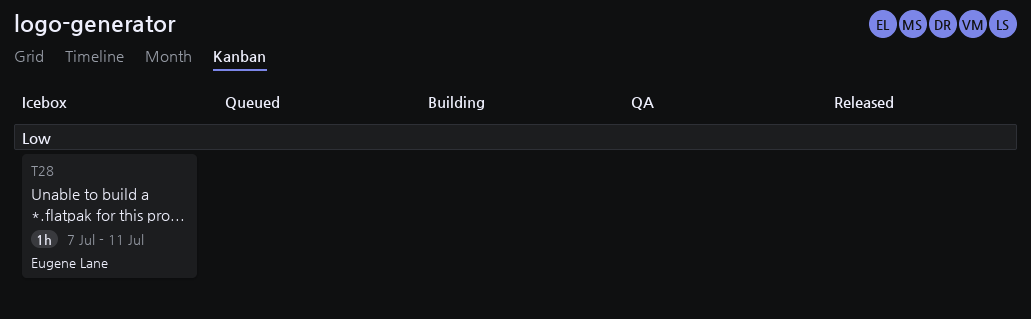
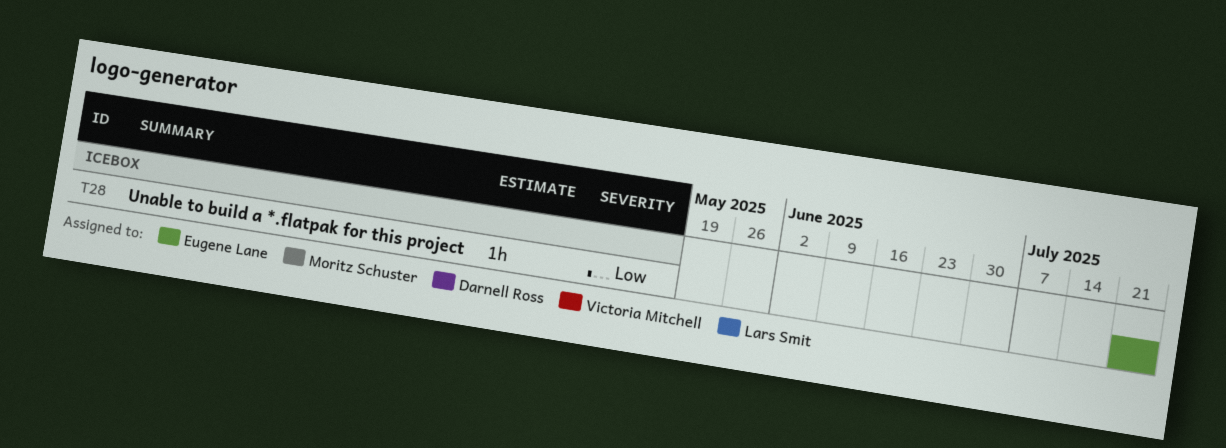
T28, start: Jul 7 -> Jul 21
T28, due: Jul 11 -> Jul 25

